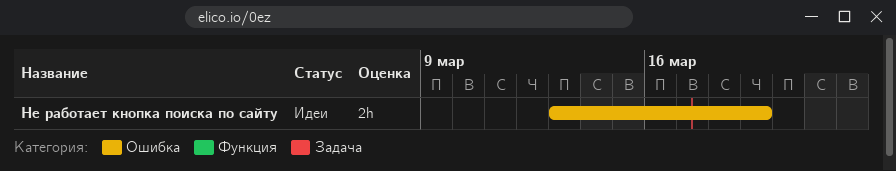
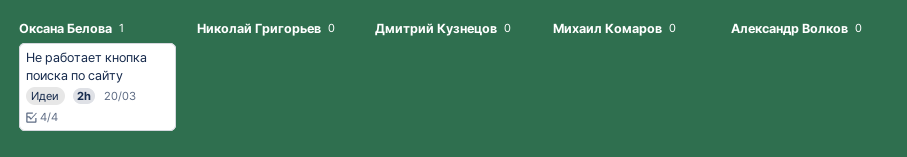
Не работает кнопка поиска по сайту, due: Mar 19 -> Mar 20

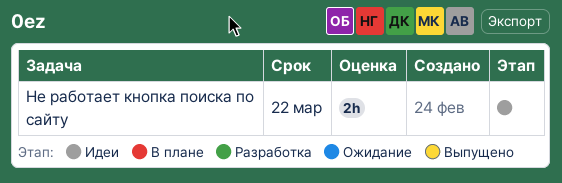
Не работает кнопка поиска по сайту, due: Mar 20 -> Mar 22

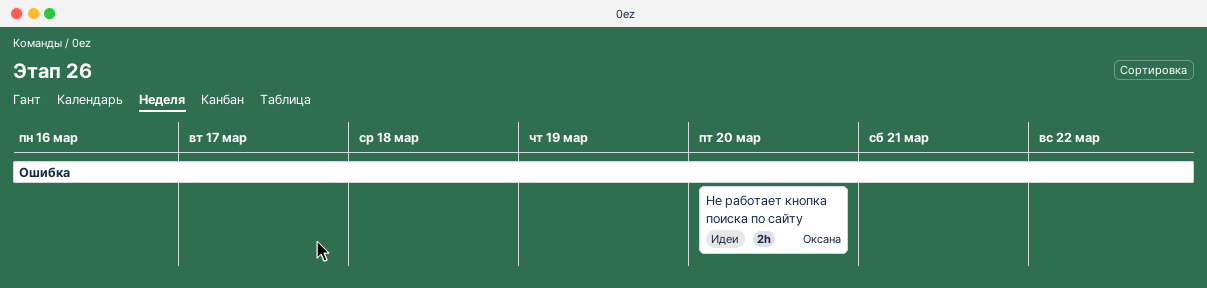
Не работает кнопка поиска по сайту, due: Mar 22 -> Mar 20

